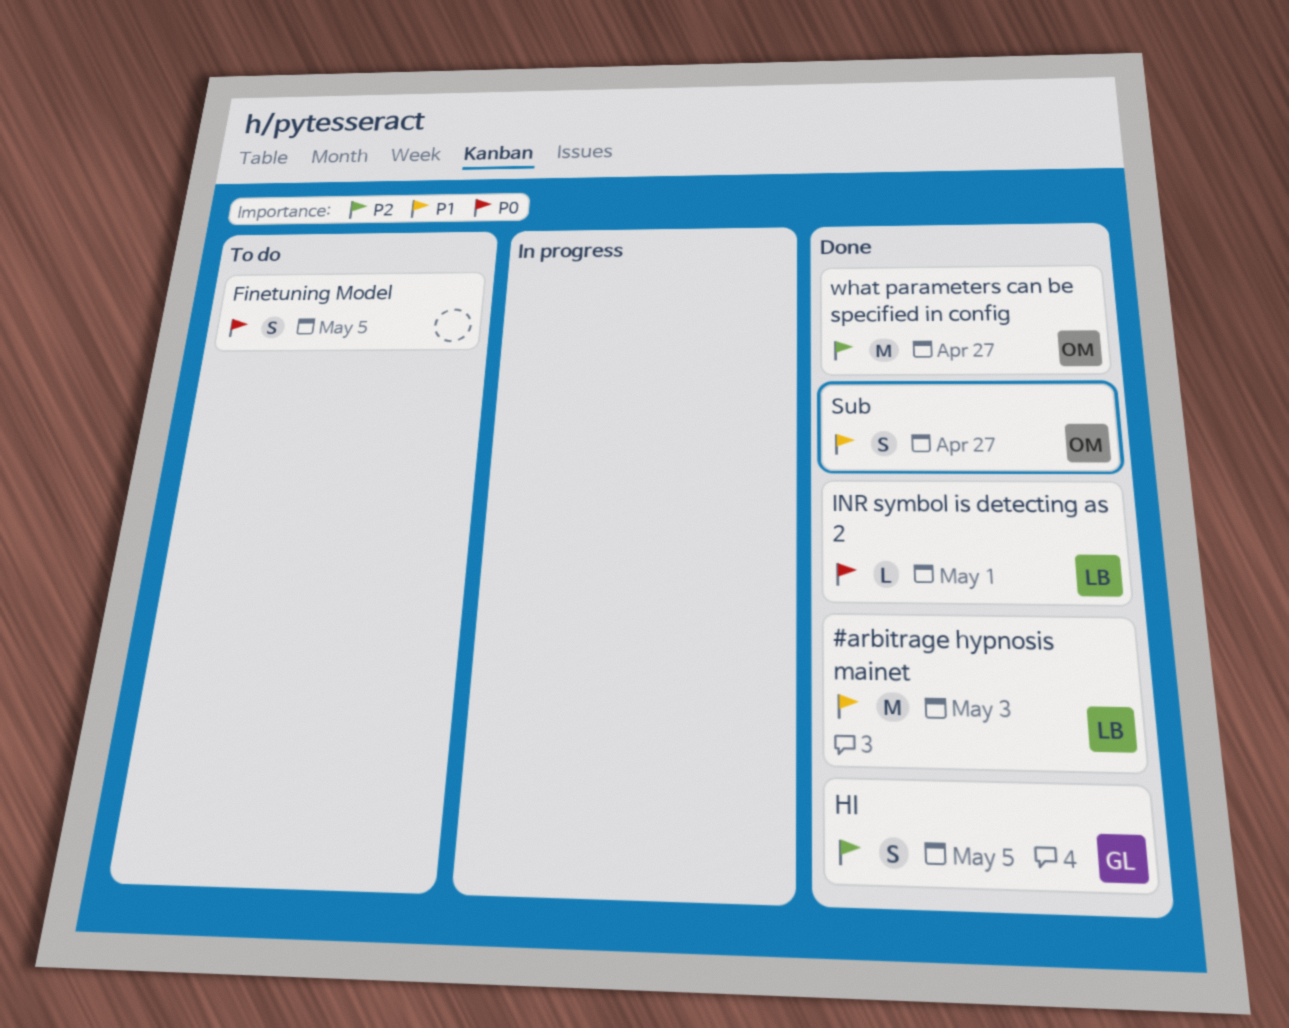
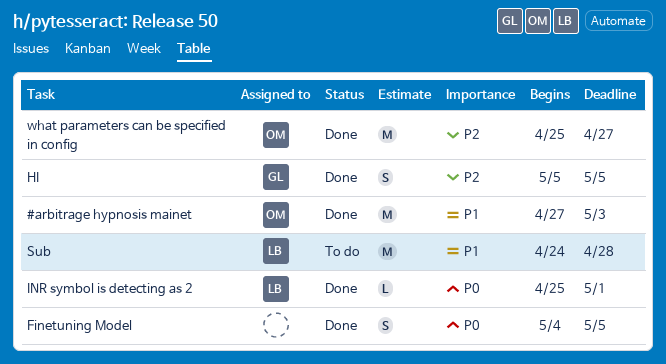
#arbitrage hypnosis mainet, owner: LB -> OM
Finetuning Model, status: To do -> Done
Sub, status: Done -> To do
Sub, owner: OM -> LB
Sub, estimate: S -> M
Sub, due: Apr 27 -> Apr 28

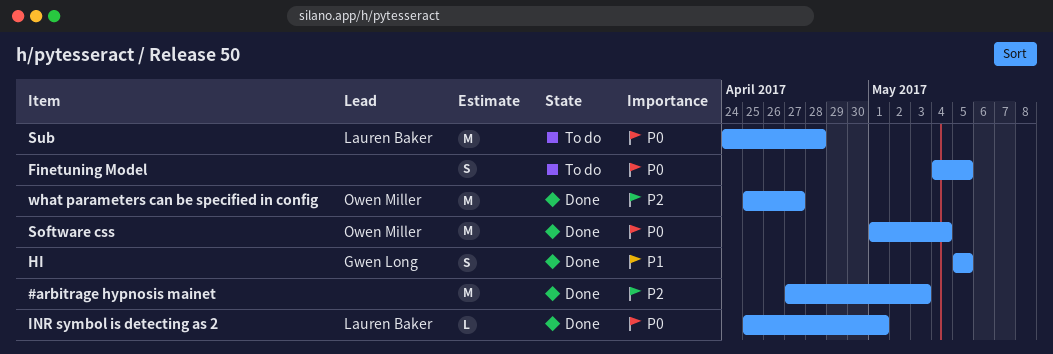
#arbitrage hypnosis mainet, owner: Owen Miller -> none
#arbitrage hypnosis mainet, priority: P1 -> P2
Finetuning Model, status: Done -> To do
HI, priority: P2 -> P1
Software css: none -> present
Sub, priority: P1 -> P0

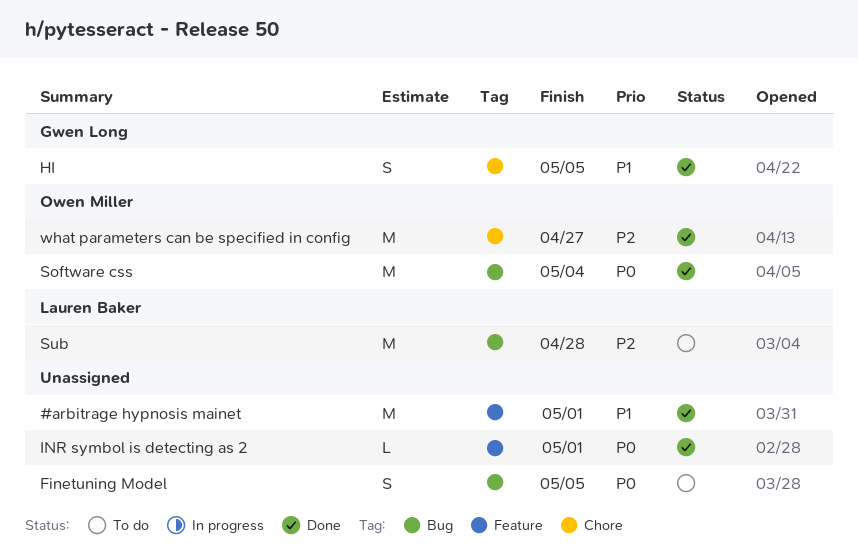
#arbitrage hypnosis mainet, priority: P2 -> P1
#arbitrage hypnosis mainet, due: May 3 -> May 1
INR symbol is detecting as 2, owner: Lauren Baker -> none
Sub, priority: P0 -> P2

